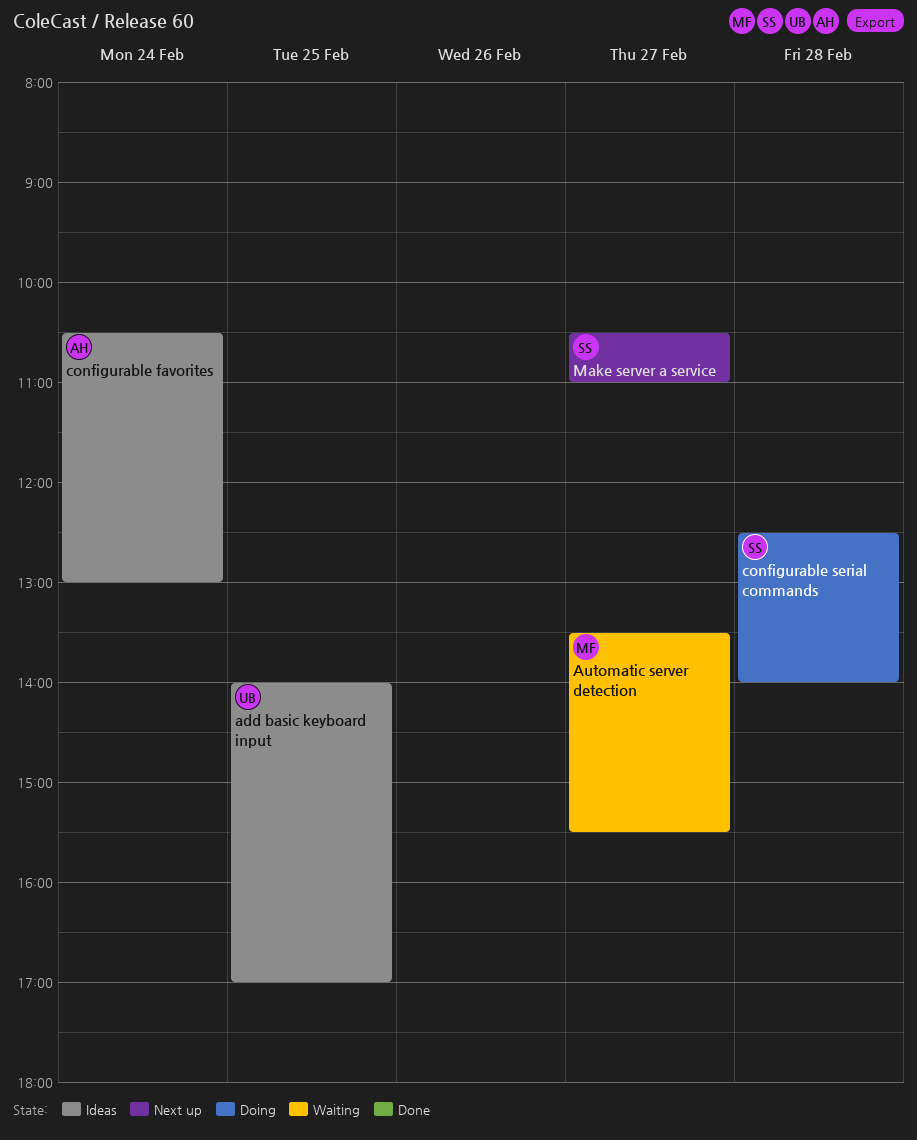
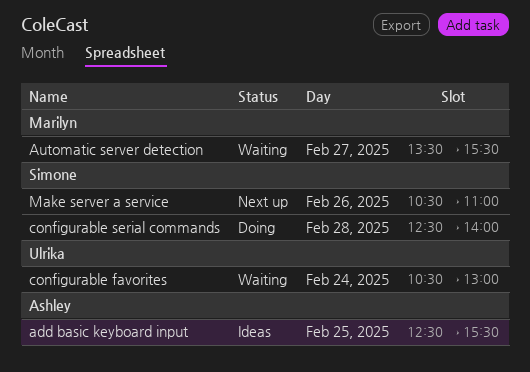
add basic keyboard input, owner: Ulrika -> Ashley
add basic keyboard input, begins: 14:00 -> 12:30
add basic keyboard input, ends: 17:00 -> 15:30
configurable favorites, status: Ideas -> Waiting
configurable favorites, owner: Ashley -> Ulrika
Make server a service, day: Feb 27 -> Feb 26

